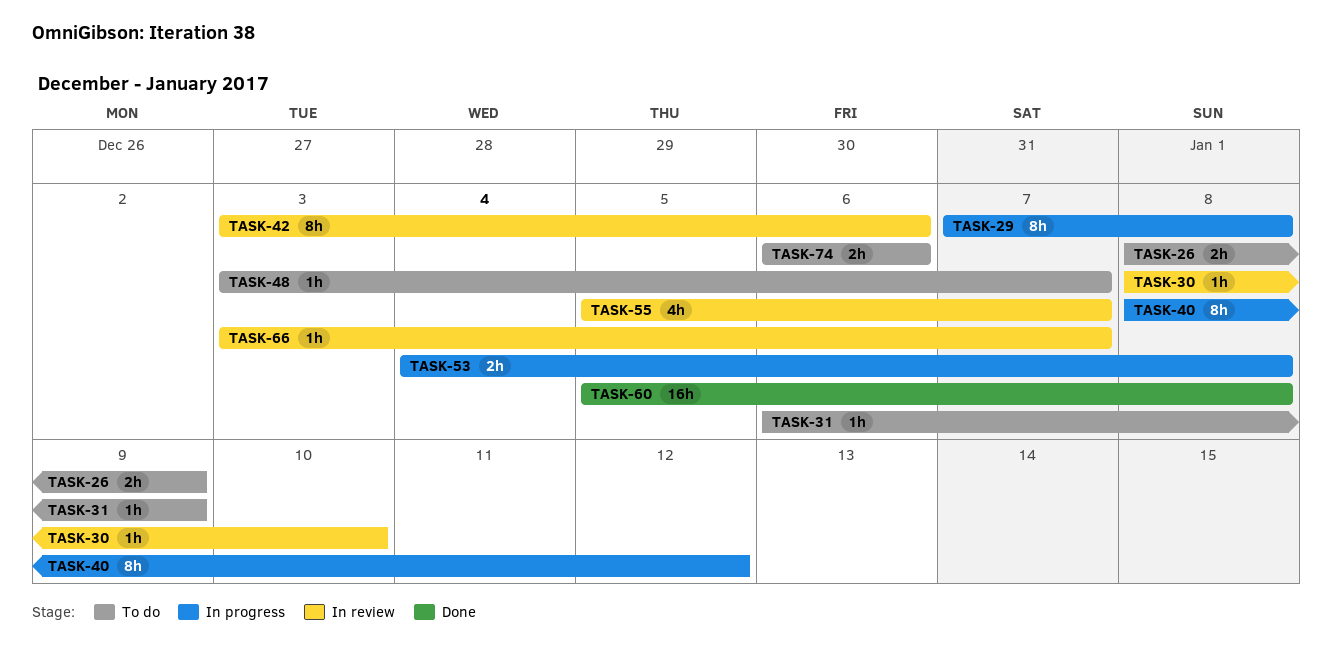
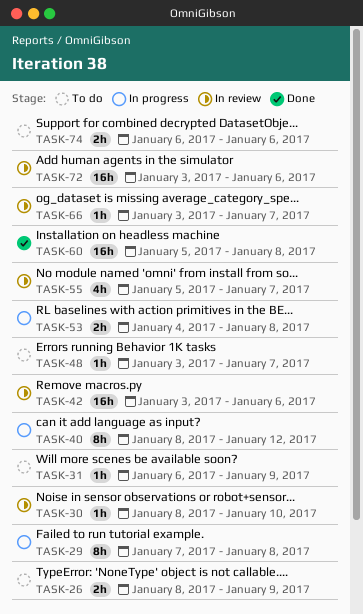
TASK-42, estimate: 8h -> 16h
TASK-72: none -> present

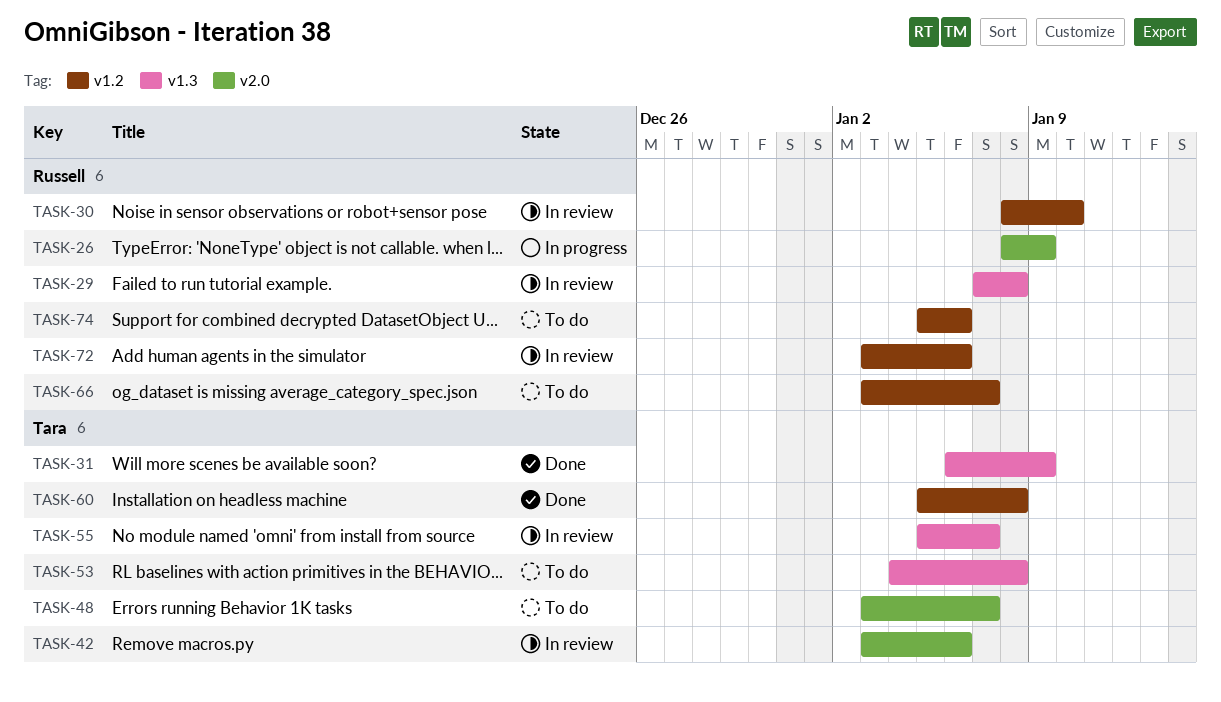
TASK-26, status: To do -> In progress
TASK-29, status: In progress -> In review
TASK-31, status: To do -> Done
TASK-40: present -> none
TASK-53, status: In progress -> To do
TASK-66, status: In review -> To do
TASK-74, start: Jan 6 -> Jan 5

